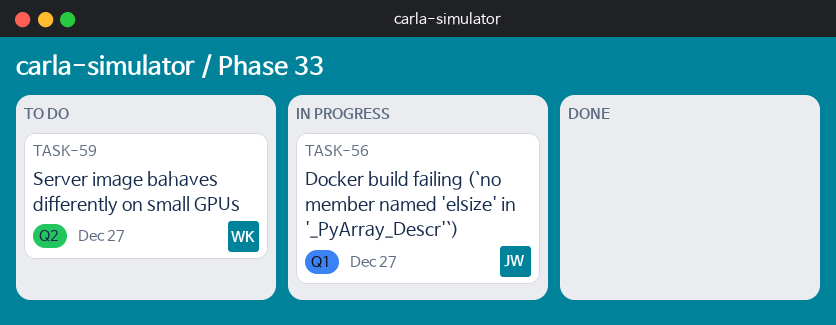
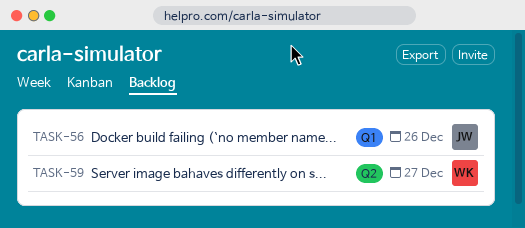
TASK-56, due: Dec 27 -> Dec 26

